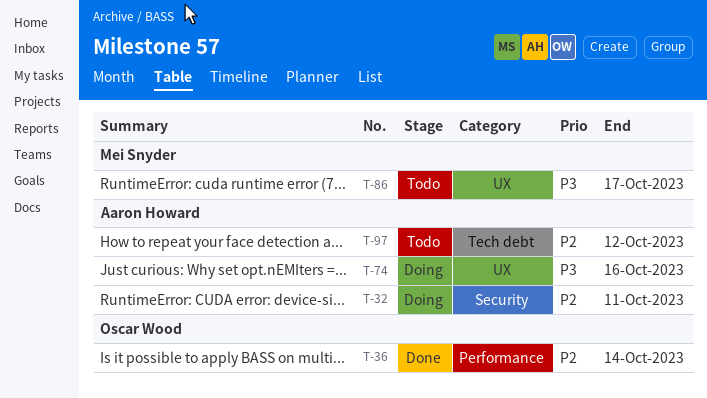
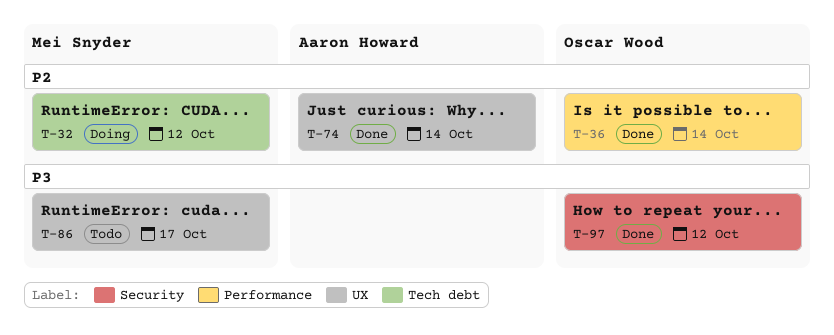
T-32, owner: Aaron Howard -> Mei Snyder
T-32, label: Security -> Tech debt
T-32, due: Oct 11 -> Oct 12
T-74, status: Doing -> Done
T-74, priority: P3 -> P2
T-74, due: Oct 16 -> Oct 14
T-97, status: Todo -> Done
T-97, owner: Aaron Howard -> Oscar Wood
T-97, priority: P2 -> P3
T-97, label: Tech debt -> Security

